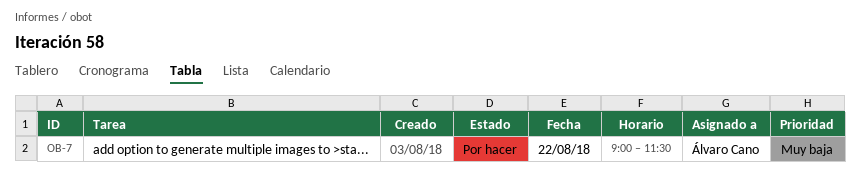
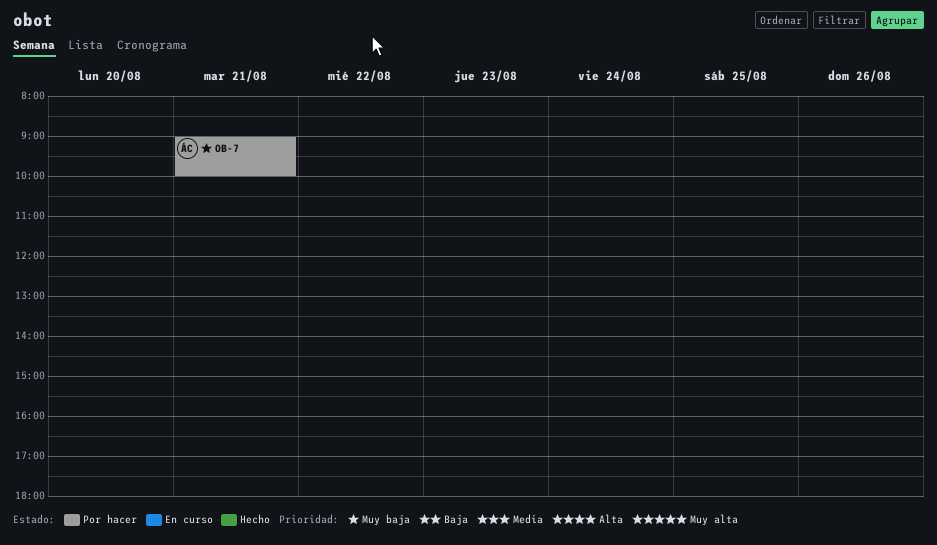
OB-7, day: Aug 22 -> Aug 21
OB-7, ends: 11:30 -> 10:00

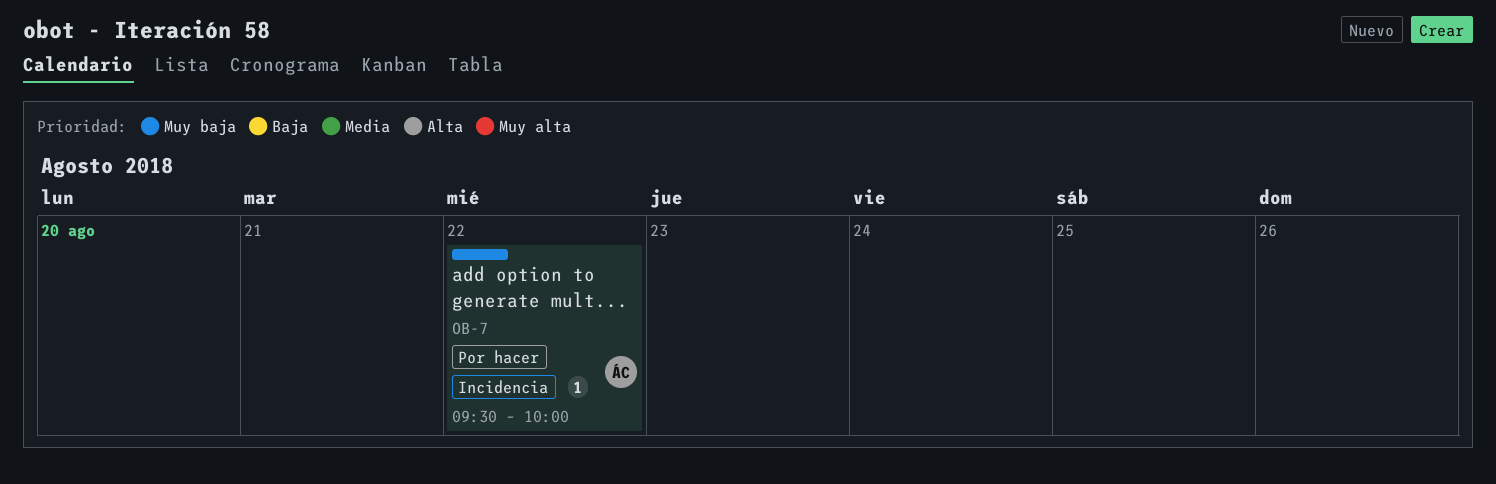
OB-7, day: Aug 21 -> Aug 22
OB-7, begins: 09:00 -> 09:30

